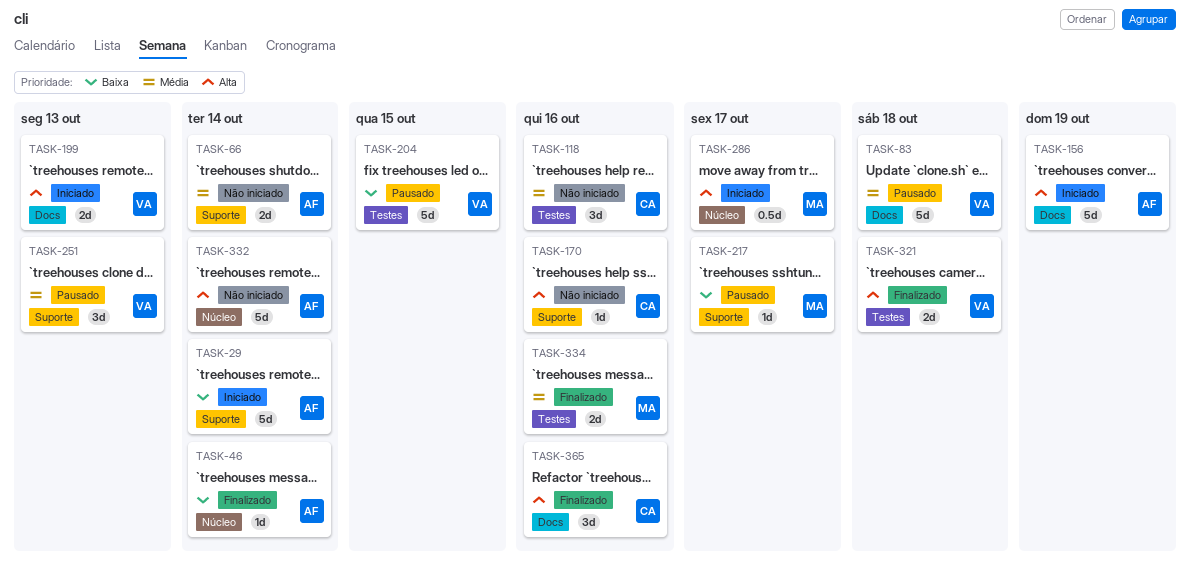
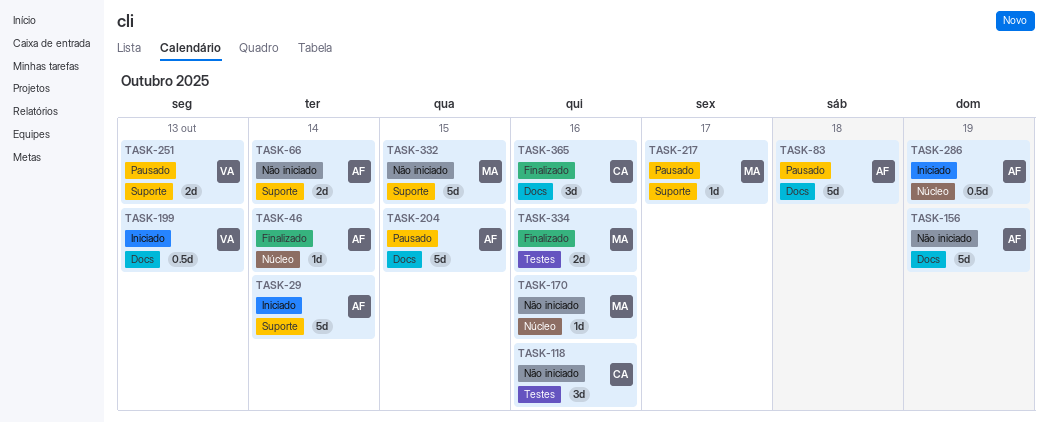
TASK-83, owner: VA -> AF
TASK-156, status: Iniciado -> Não iniciado
TASK-170, owner: CA -> MA
TASK-170, label: Suporte -> Núcleo
TASK-199, estimate: 2d -> 0.5d
TASK-204, owner: VA -> AF
TASK-204, label: Testes -> Docs
TASK-251, estimate: 3d -> 2d
TASK-286, owner: MA -> AF
TASK-286, due: Oct 17 -> Oct 19
TASK-321: present -> none
TASK-332, owner: AF -> MA
TASK-332, label: Núcleo -> Suporte
TASK-332, due: Oct 14 -> Oct 15

